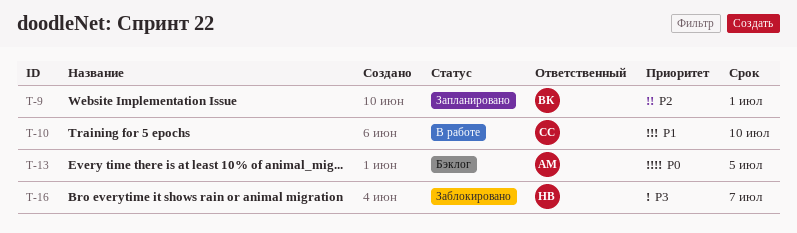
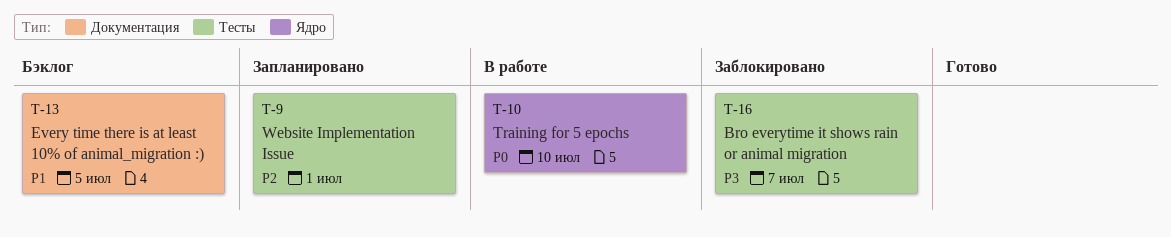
T-10, priority: P1 -> P0
T-13, priority: P0 -> P1

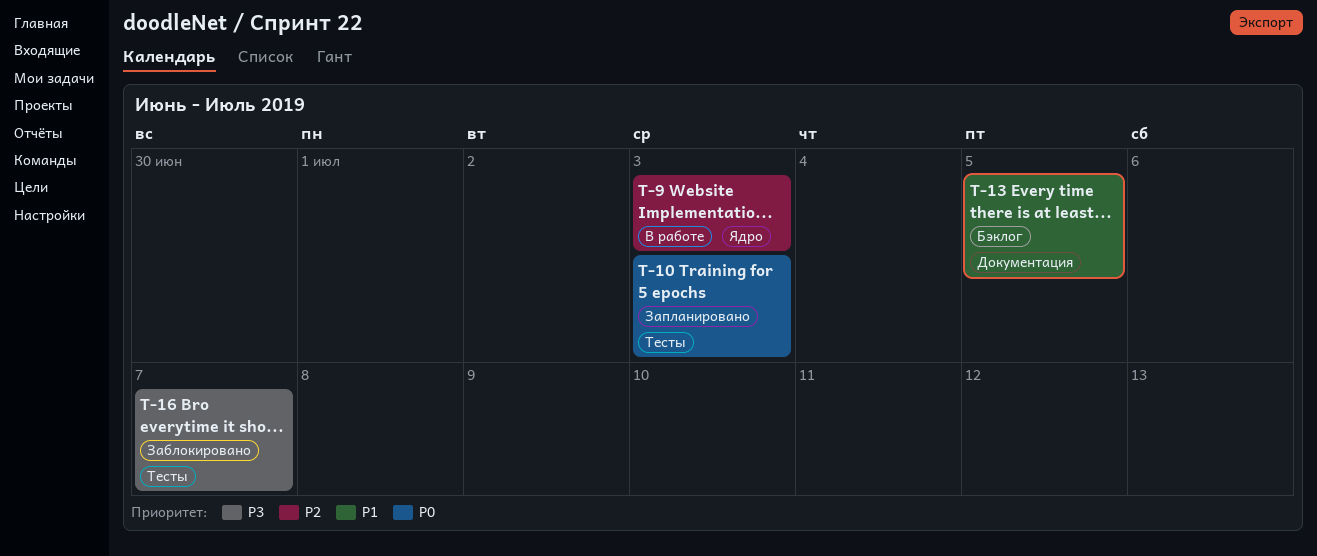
T-9, status: Запланировано -> В работе
T-9, label: Тесты -> Ядро
T-9, due: Jul 1 -> Jul 3
T-10, status: В работе -> Запланировано
T-10, label: Ядро -> Тесты
T-10, due: Jul 10 -> Jul 3

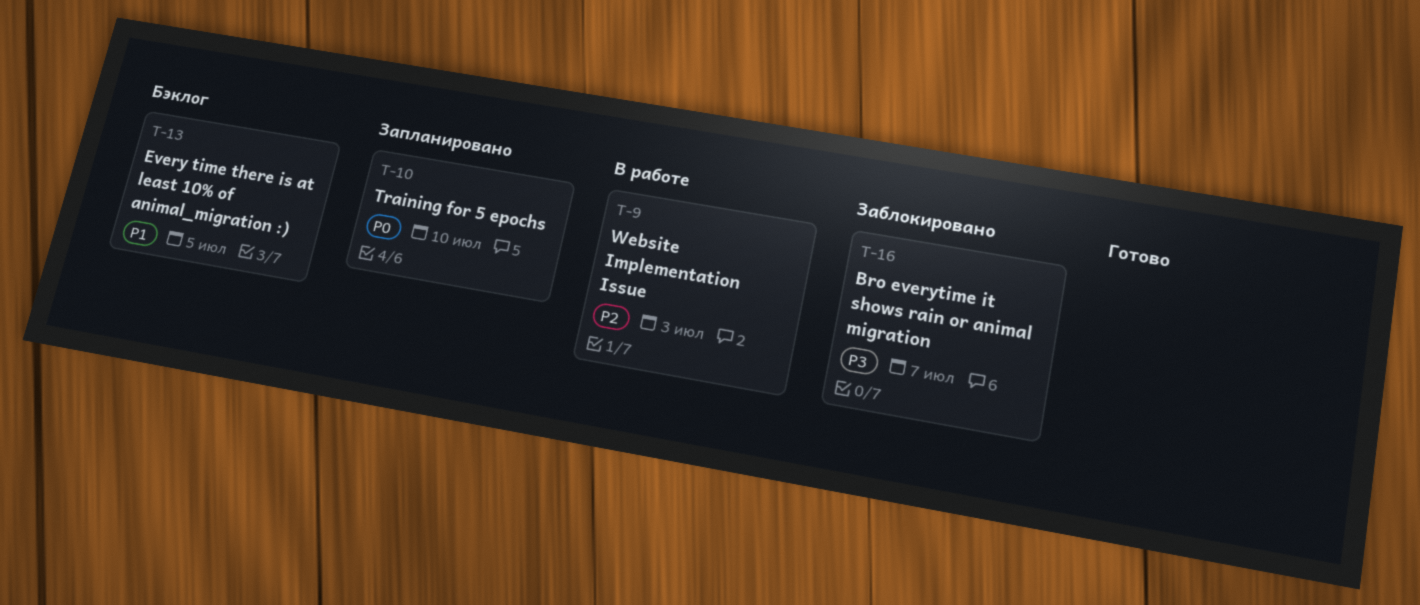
T-10, due: Jul 3 -> Jul 10

